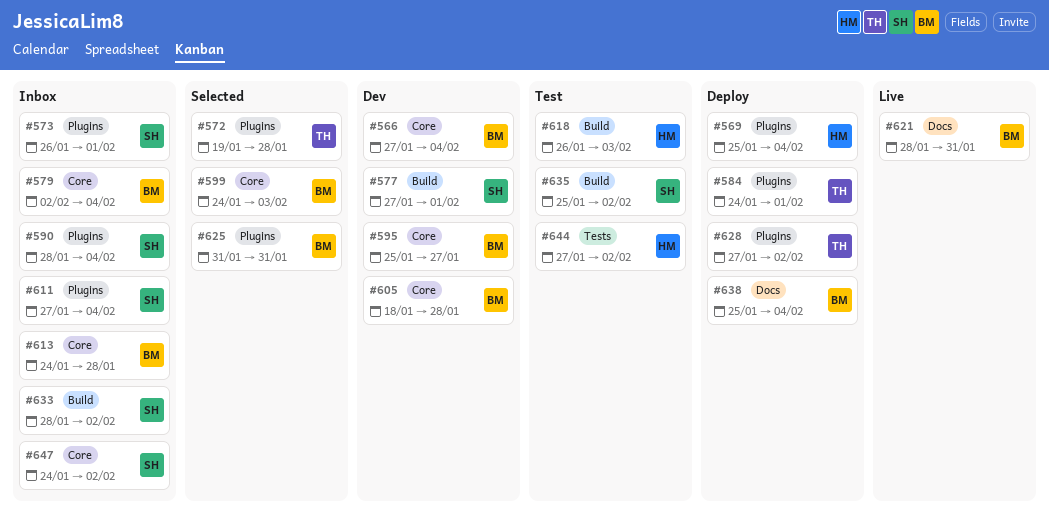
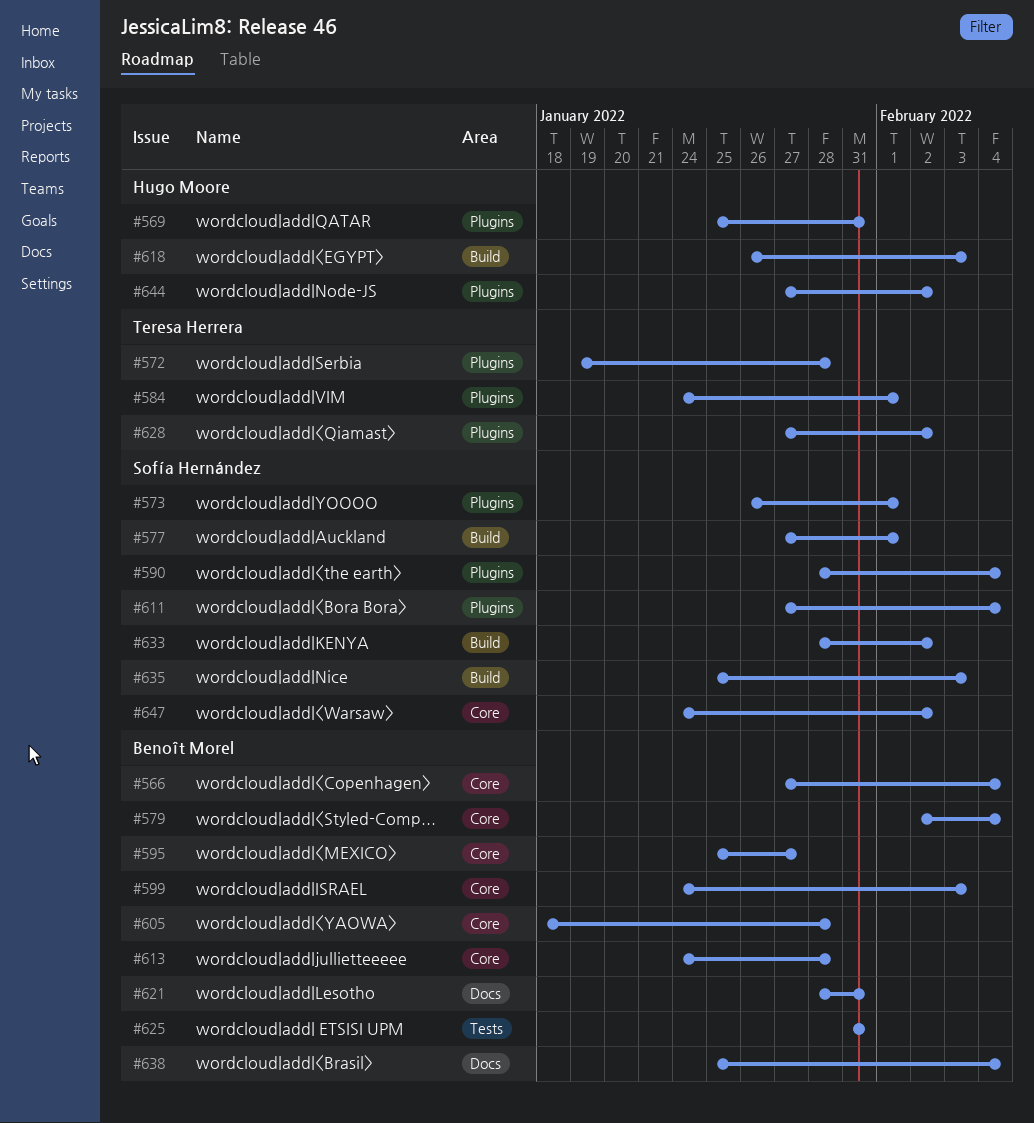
#569, due: Feb 4 -> Jan 31
#625, label: Plugins -> Tests
#635, due: Feb 2 -> Feb 3
#644, label: Tests -> Plugins

